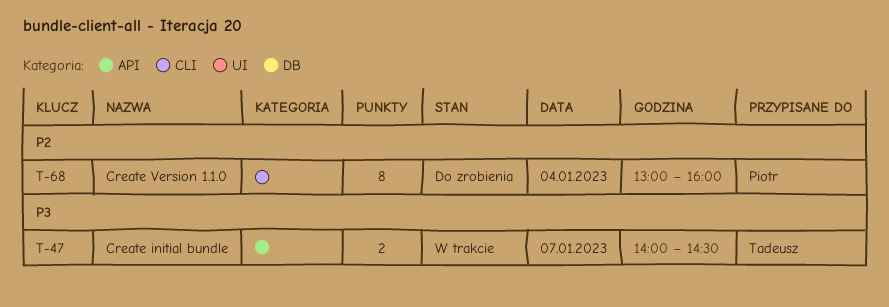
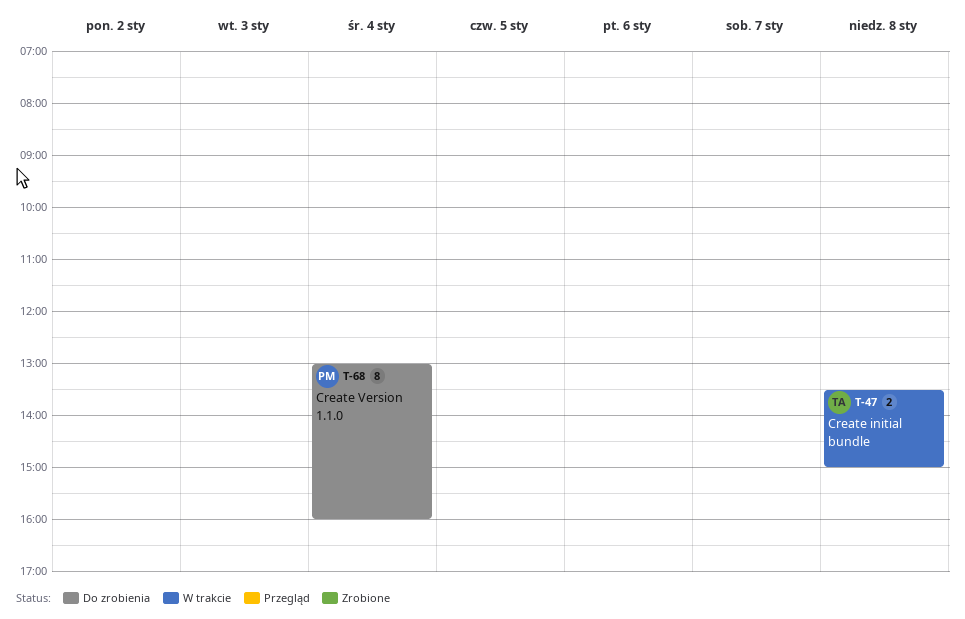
T-47, day: Jan 7 -> Jan 8
T-47, begins: 14:00 -> 13:30
T-47, ends: 14:30 -> 15:00

